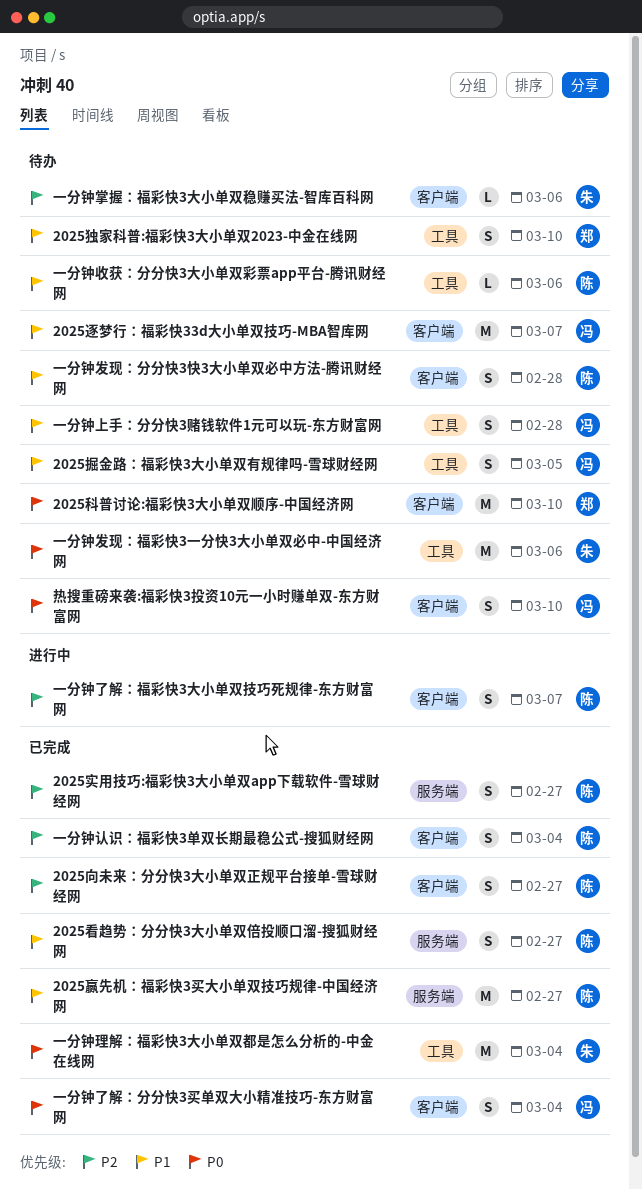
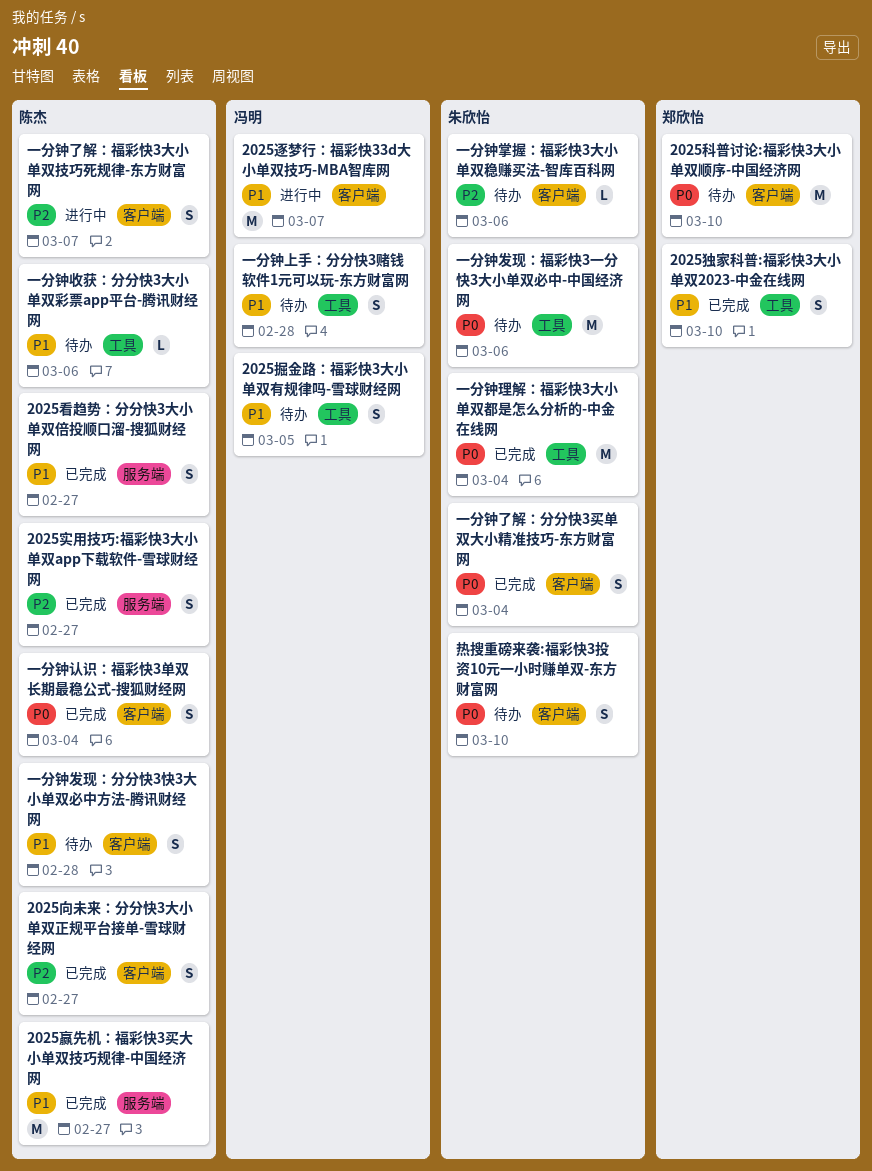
2025独家科普:福彩快3大小单双2023-中金在线网, status: 待办 -> 已完成
2025逐梦行：福彩快33d大小单双技巧-MBA智库网, status: 待办 -> 进行中
一分钟了解：分分快3买单双大小精准技巧-东方财富网, owner: 冯明 -> 朱欣怡
一分钟认识：福彩快3单双长期最稳公式-搜狐财经网, priority: P2 -> P0
热搜重磅来袭:福彩快3投资10元一小时赚单双-东方财富网, owner: 冯明 -> 朱欣怡

